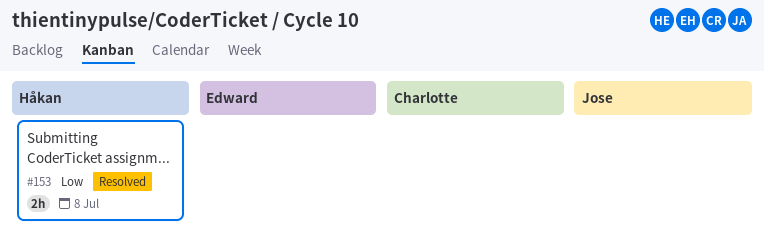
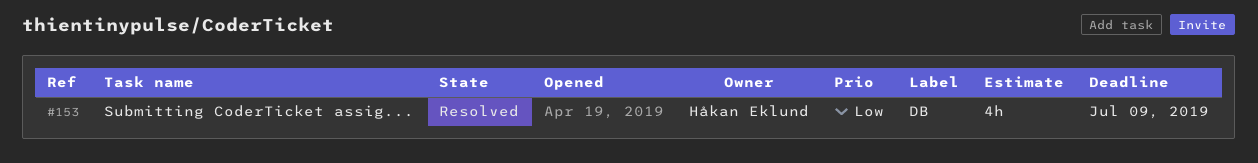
#153, estimate: 2h -> 4h
#153, due: Jul 8 -> Jul 9

